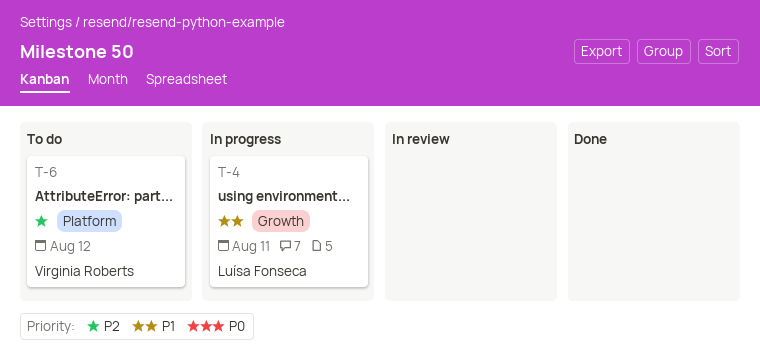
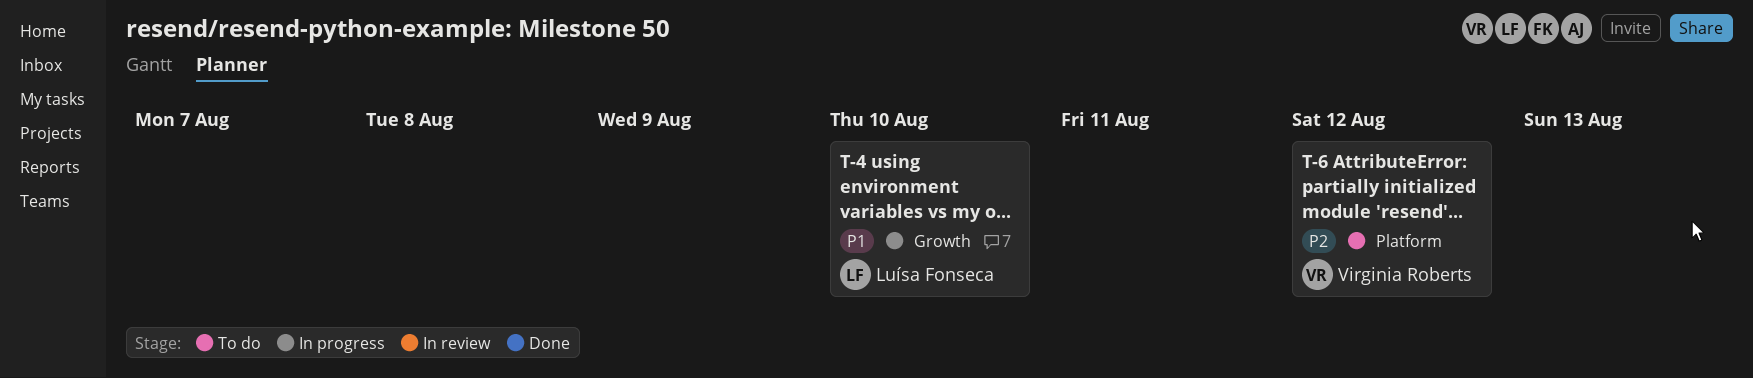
T-4, due: Aug 11 -> Aug 10

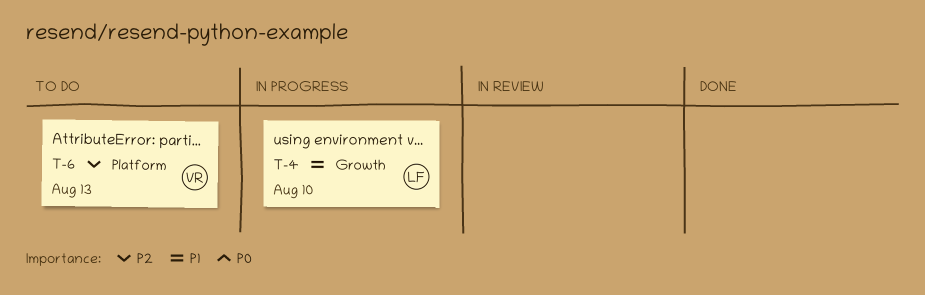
T-6, due: Aug 12 -> Aug 13

